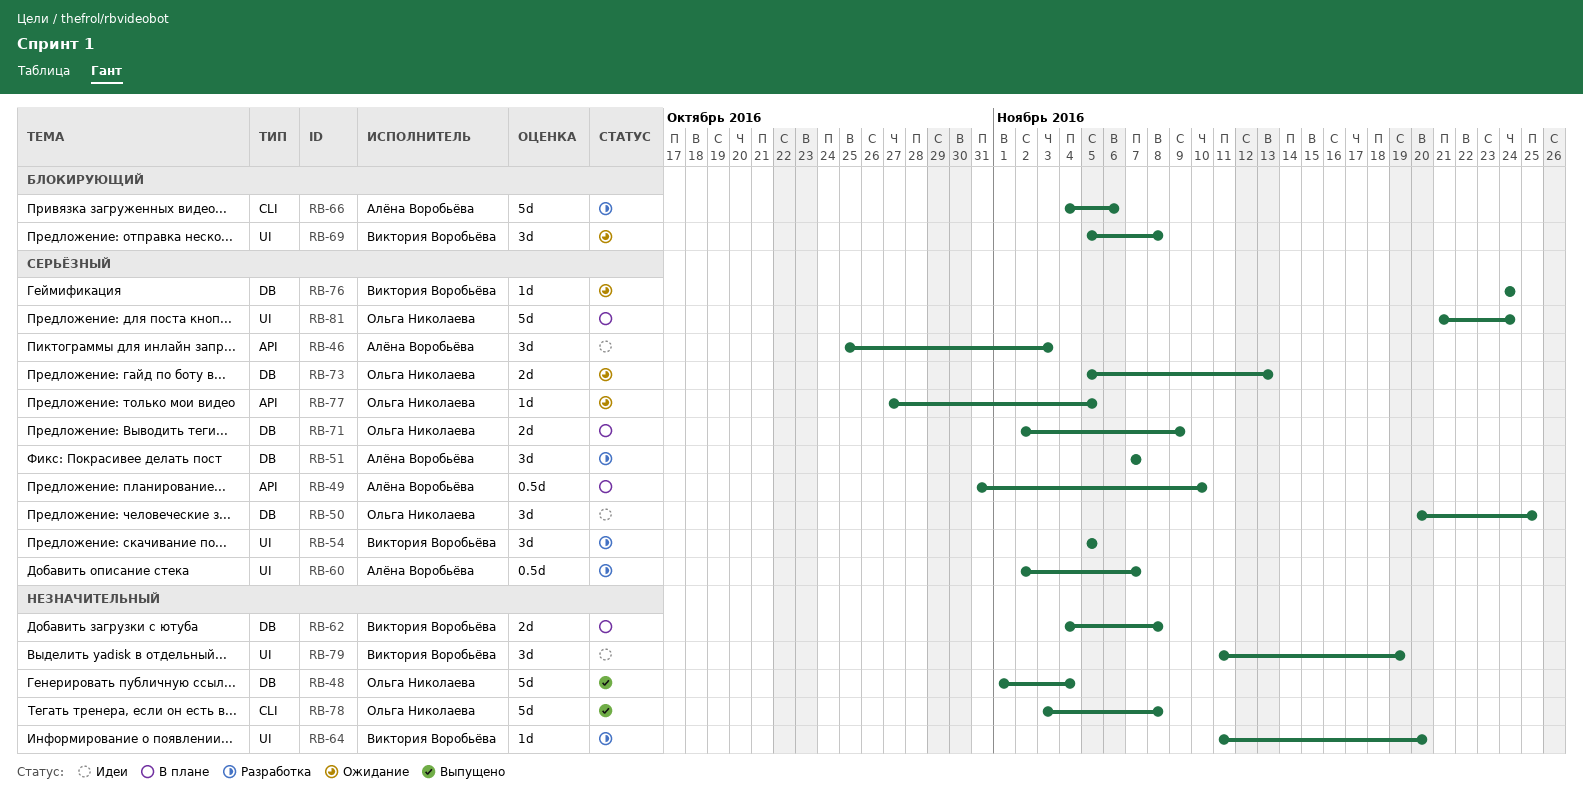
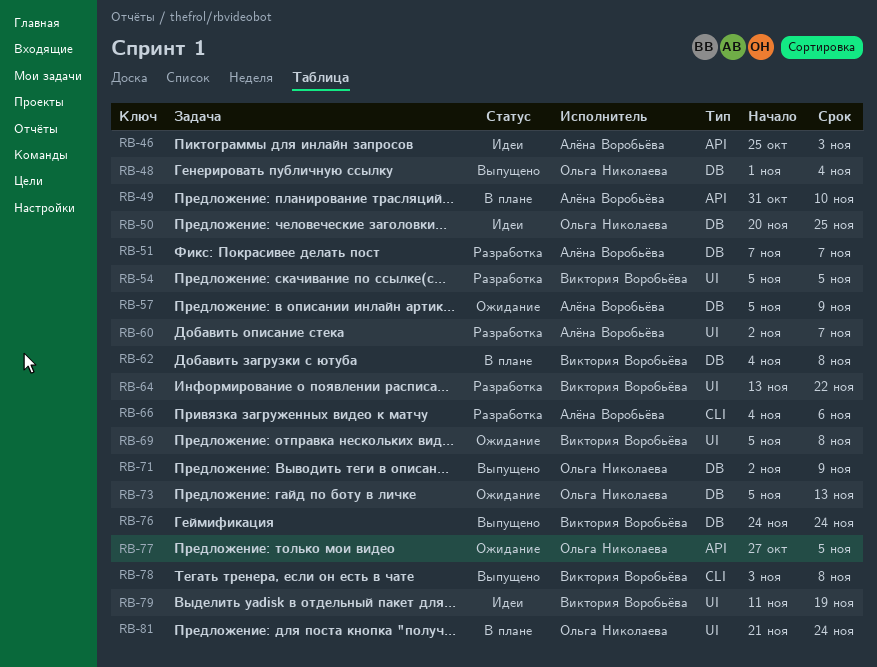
RB-57: none -> present
RB-64, start: Nov 11 -> Nov 13
RB-64, due: Nov 20 -> Nov 22
RB-71, status: В плане -> Выпущено
RB-76, status: Ожидание -> Выпущено
RB-78, owner: Ольга Николаева -> Виктория Воробьёва

